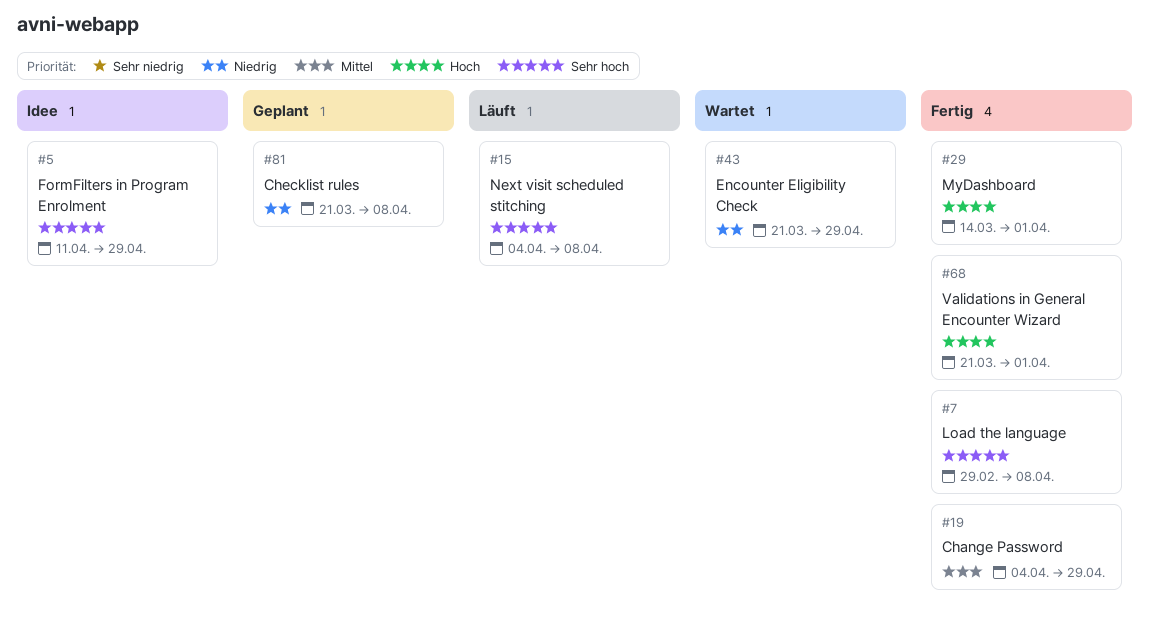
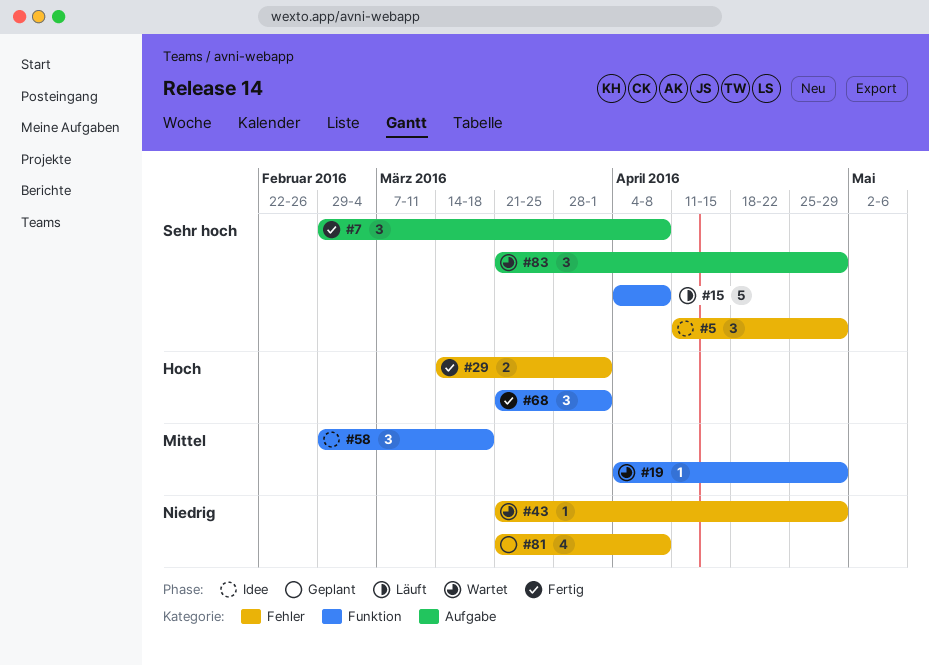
#19, status: Fertig -> Wartet
#58: none -> present
#83: none -> present

